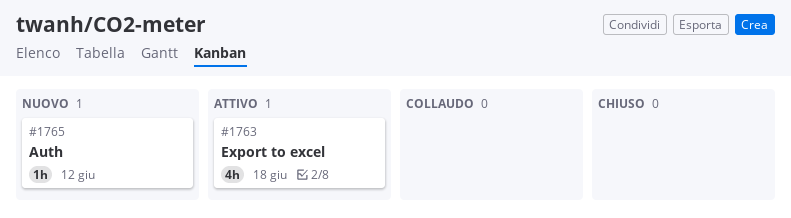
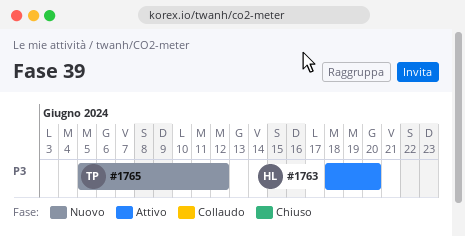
#1763, due: Jun 18 -> Jun 20

